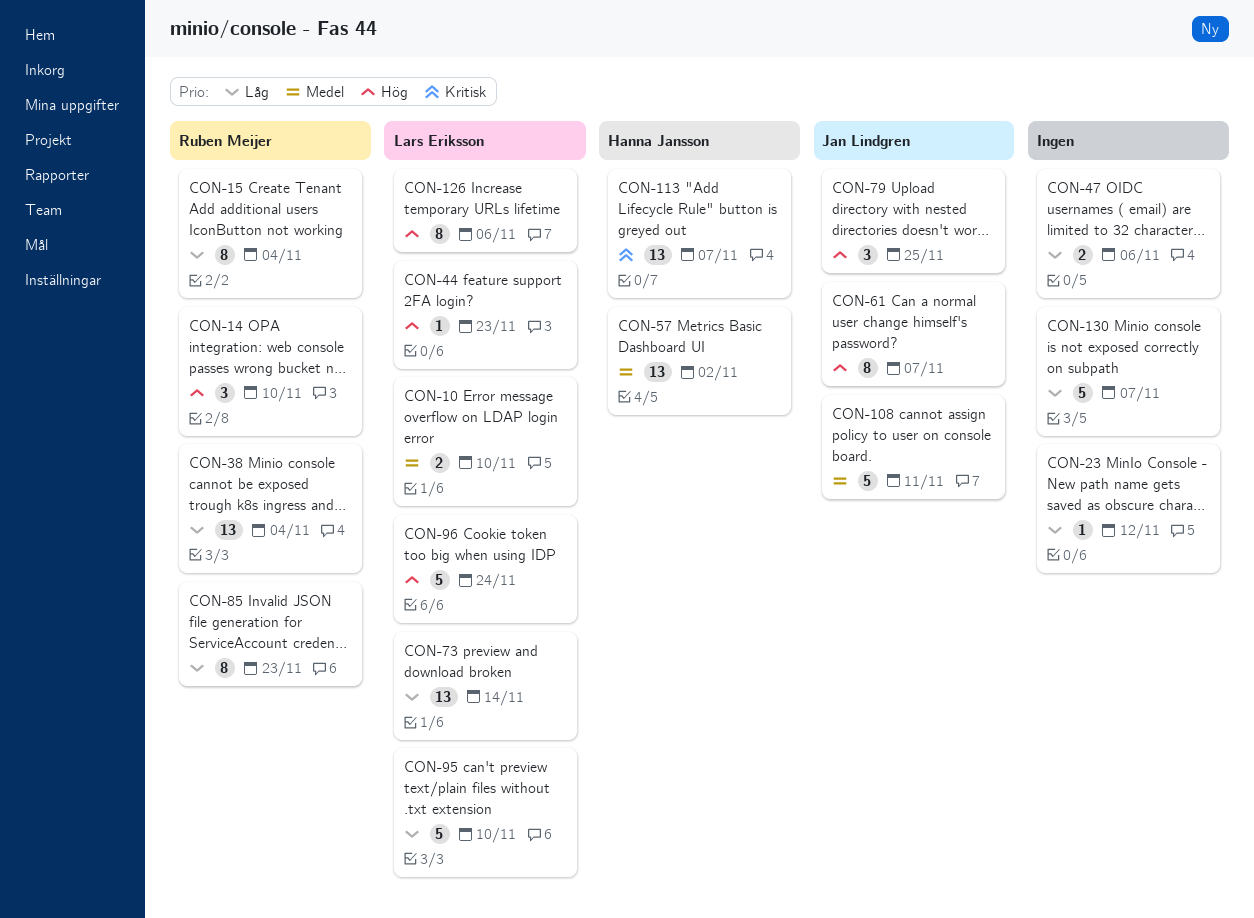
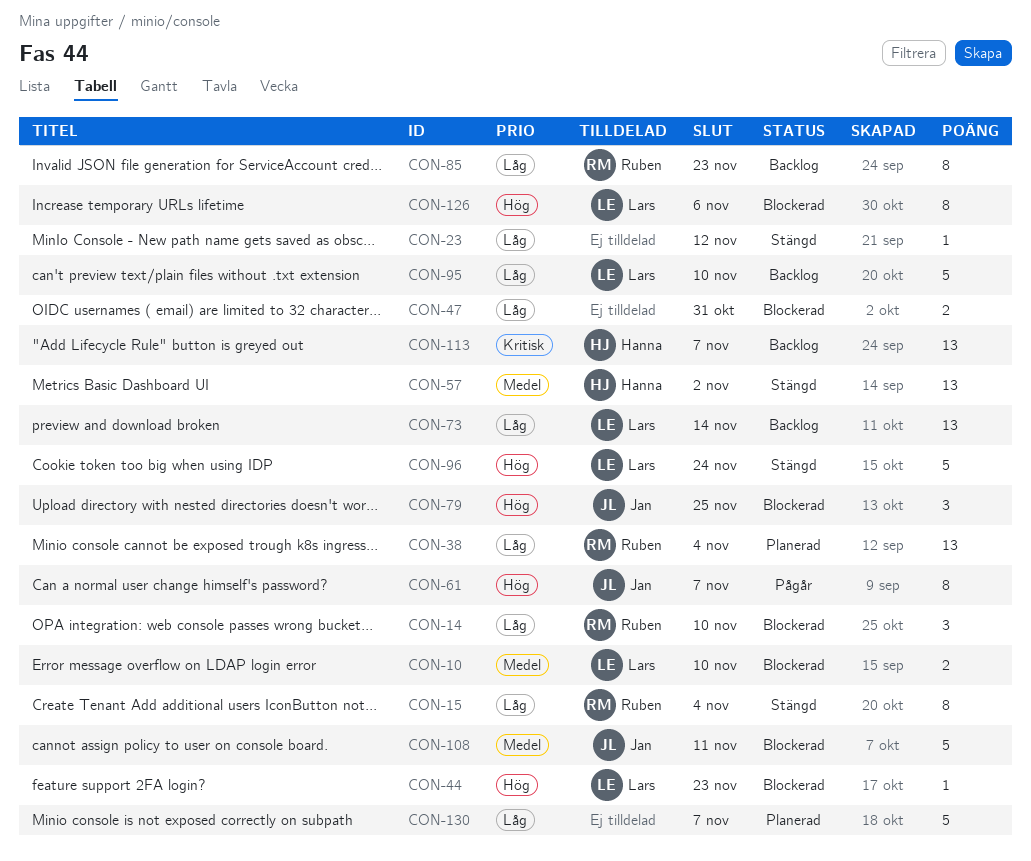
CON-14, priority: Hög -> Låg
CON-47, due: Nov 6 -> Oct 31

